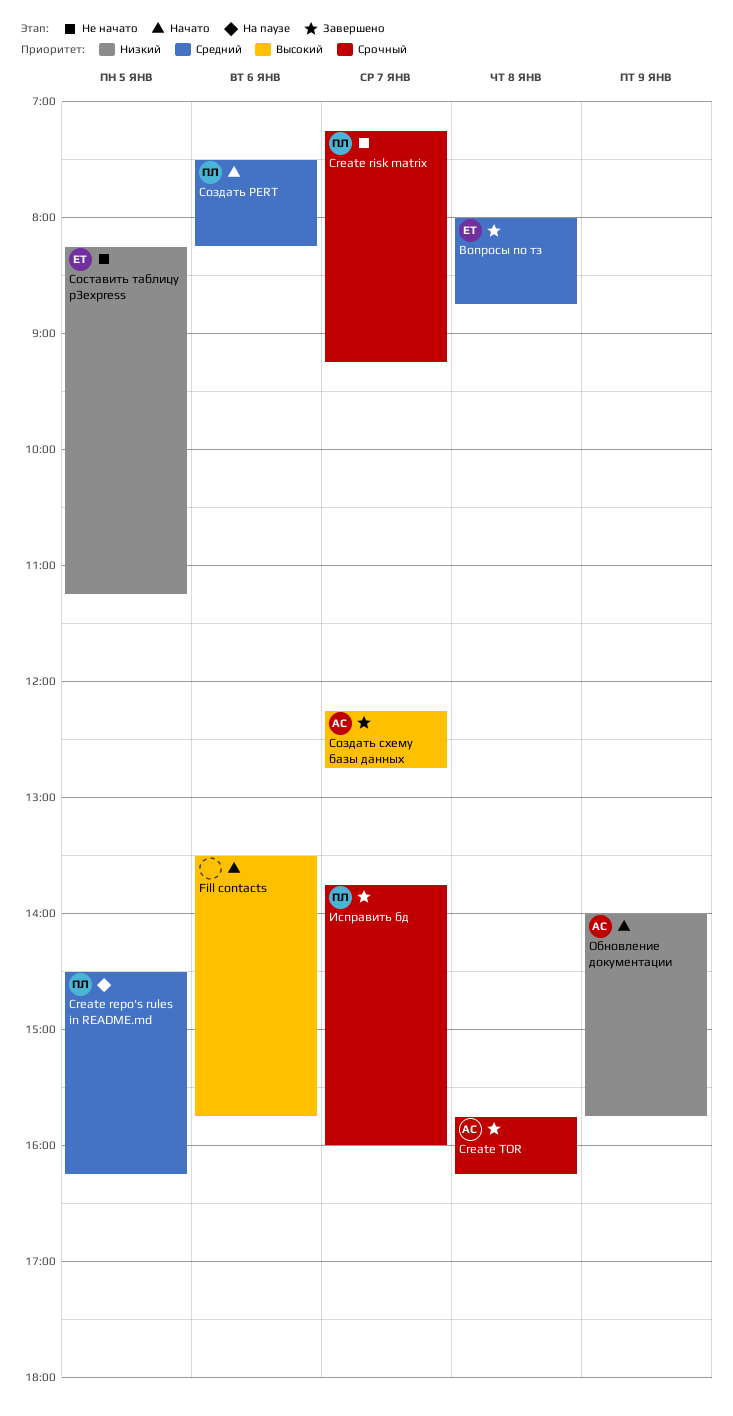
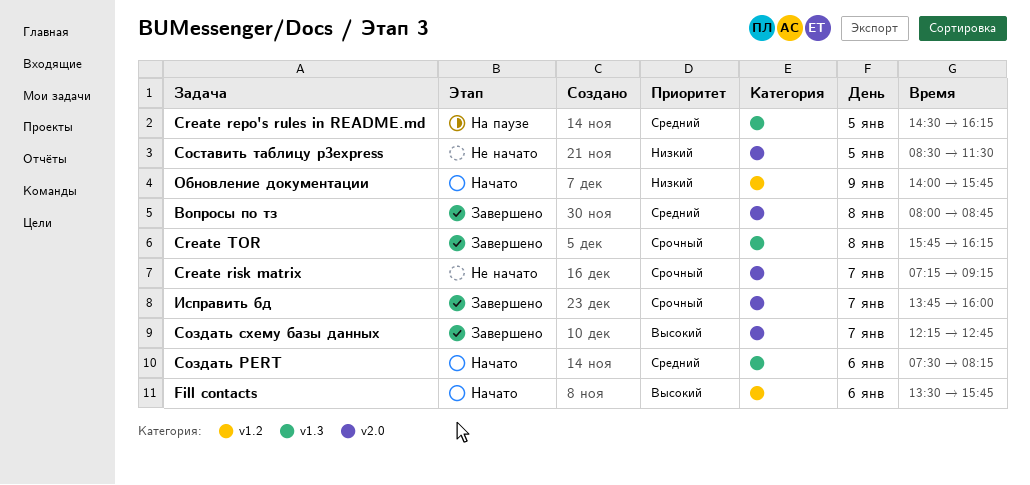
Составить таблицу p3express, begins: 08:15 -> 08:30
Составить таблицу p3express, ends: 11:15 -> 11:30

